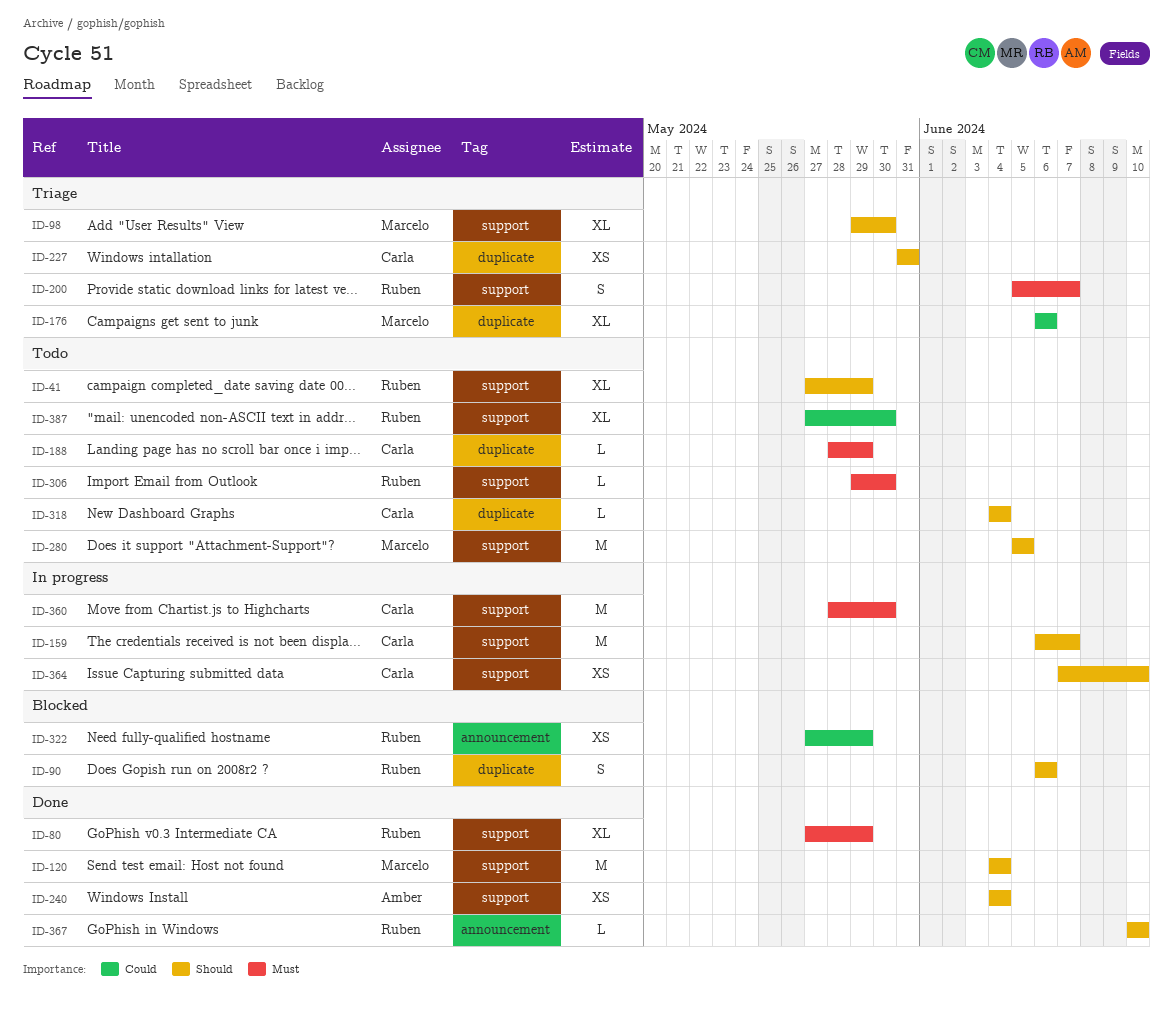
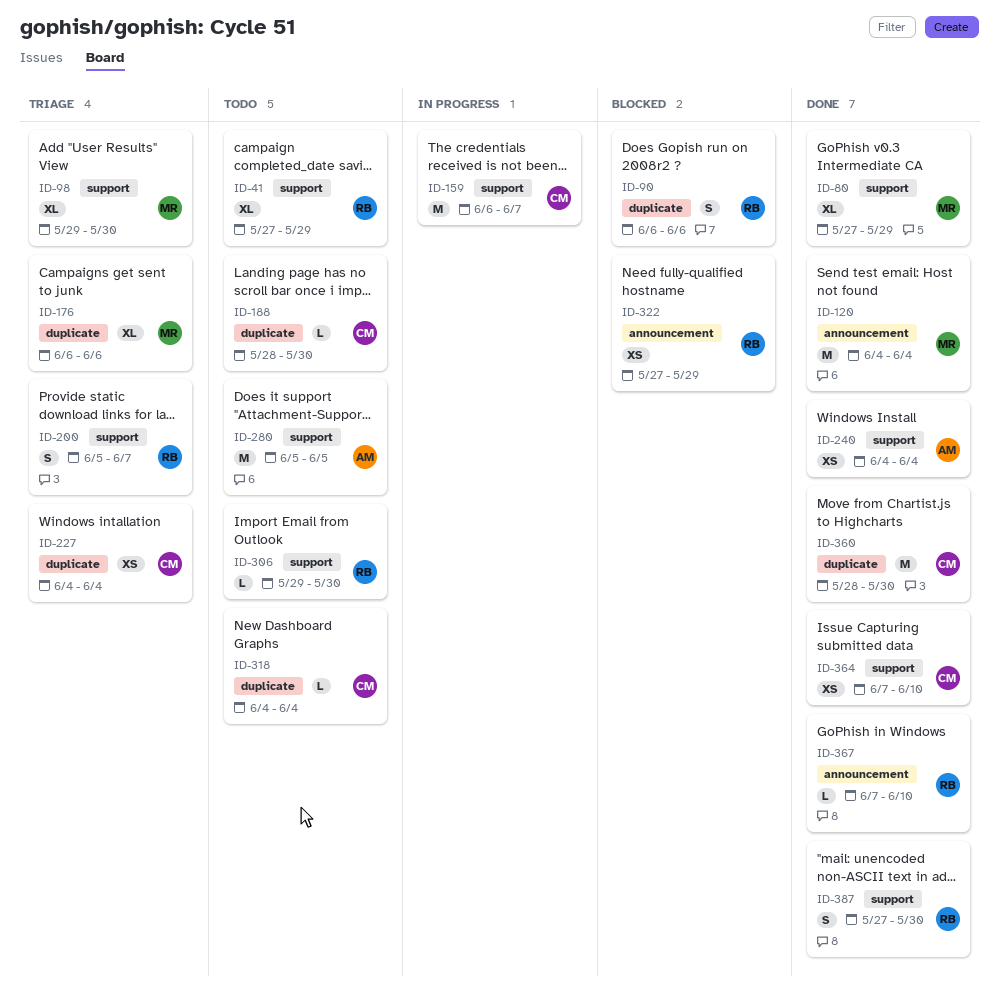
ID-80, owner: Ruben -> Marcelo
ID-120, label: support -> announcement
ID-188, due: May 29 -> May 30
ID-227, start: May 31 -> Jun 4
ID-227, due: May 31 -> Jun 4
ID-280, owner: Marcelo -> Amber
ID-360, status: In progress -> Done
ID-360, label: support -> duplicate
ID-364, status: In progress -> Done
ID-367, start: Jun 10 -> Jun 7
ID-387, status: Todo -> Done
ID-387, estimate: XL -> S

